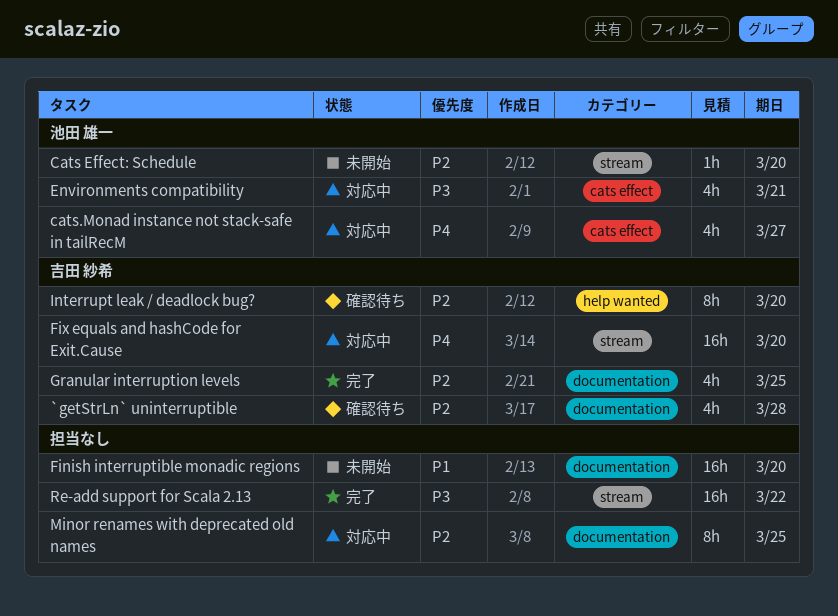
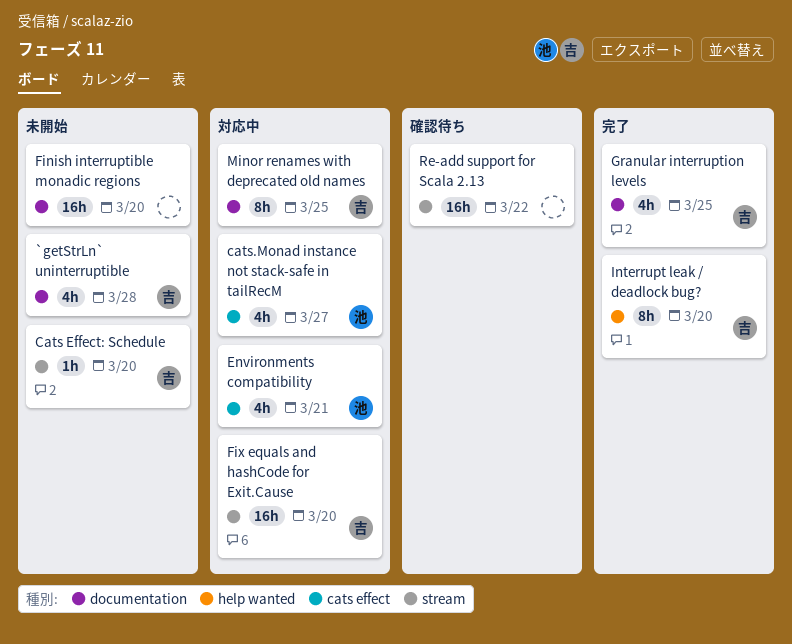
`getStrLn` uninterruptible, status: 確認待ち -> 未開始
Cats Effect: Schedule, owner: 池田 雄一 -> 吉田 紗希
Interrupt leak / deadlock bug?, status: 確認待ち -> 完了
Minor renames with deprecated old names, owner: none -> 吉田 紗希
Re-add support for Scala 2.13, status: 完了 -> 確認待ち

